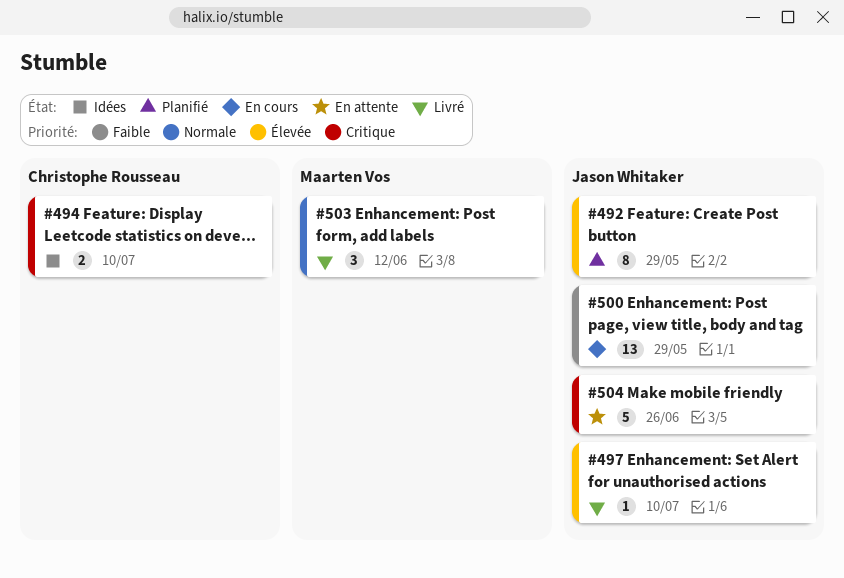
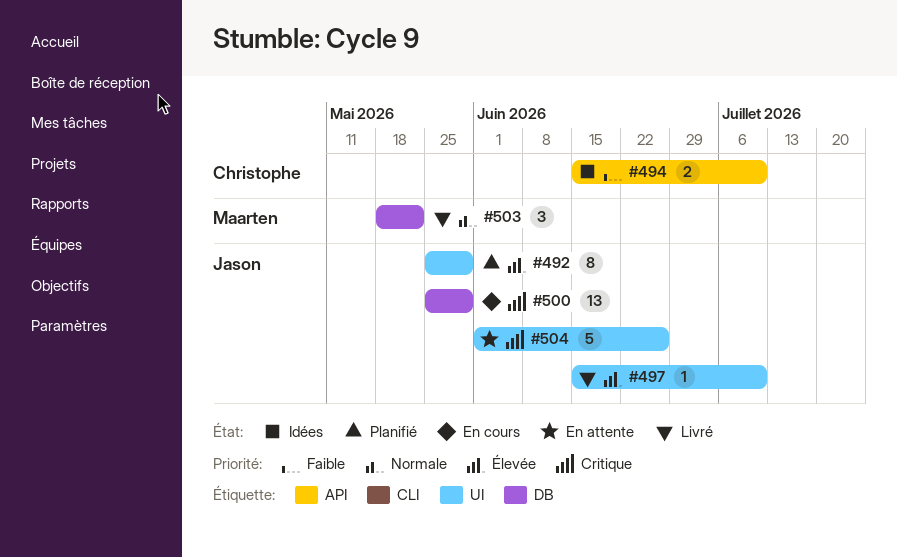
#494, priority: Critique -> Faible
#500, priority: Faible -> Critique
#503, due: Jun 12 -> May 22

